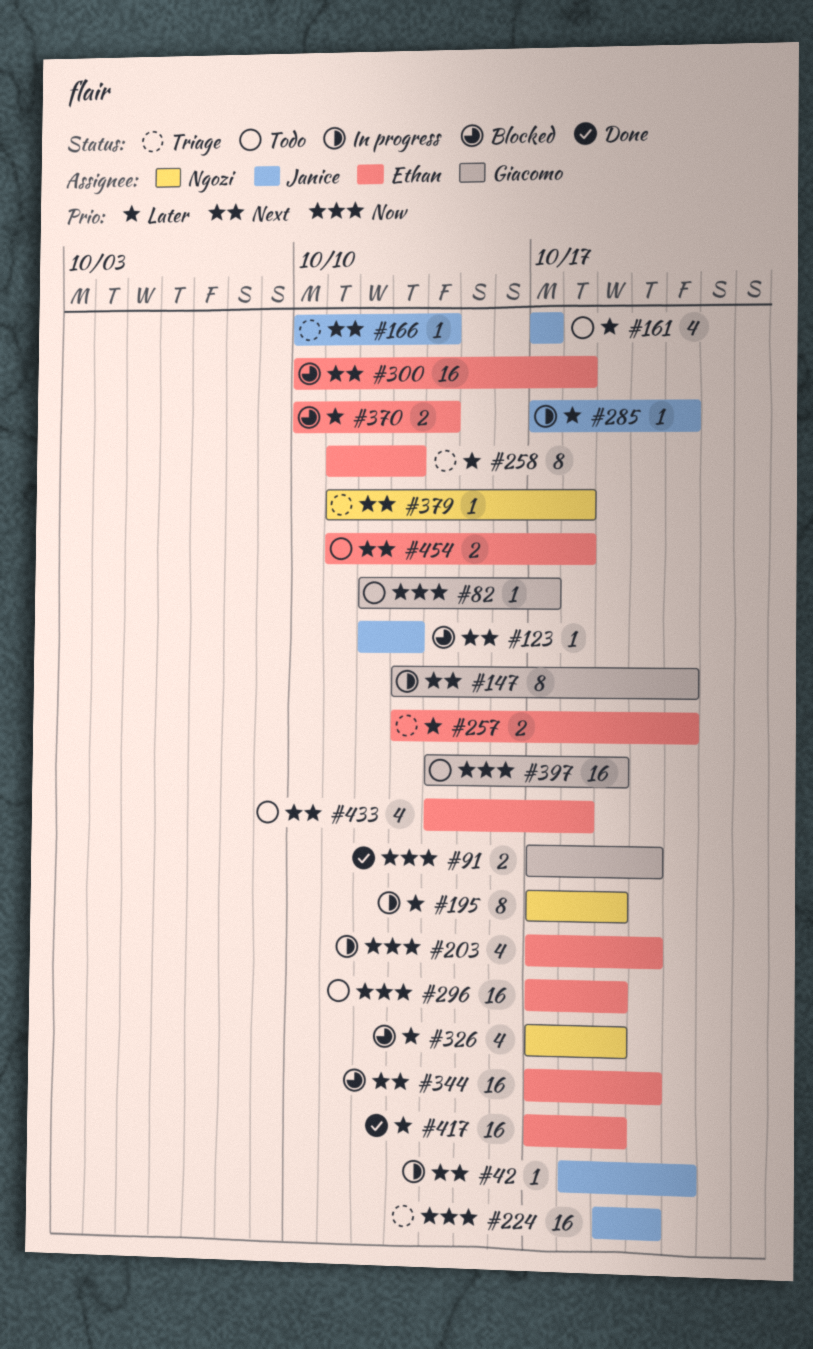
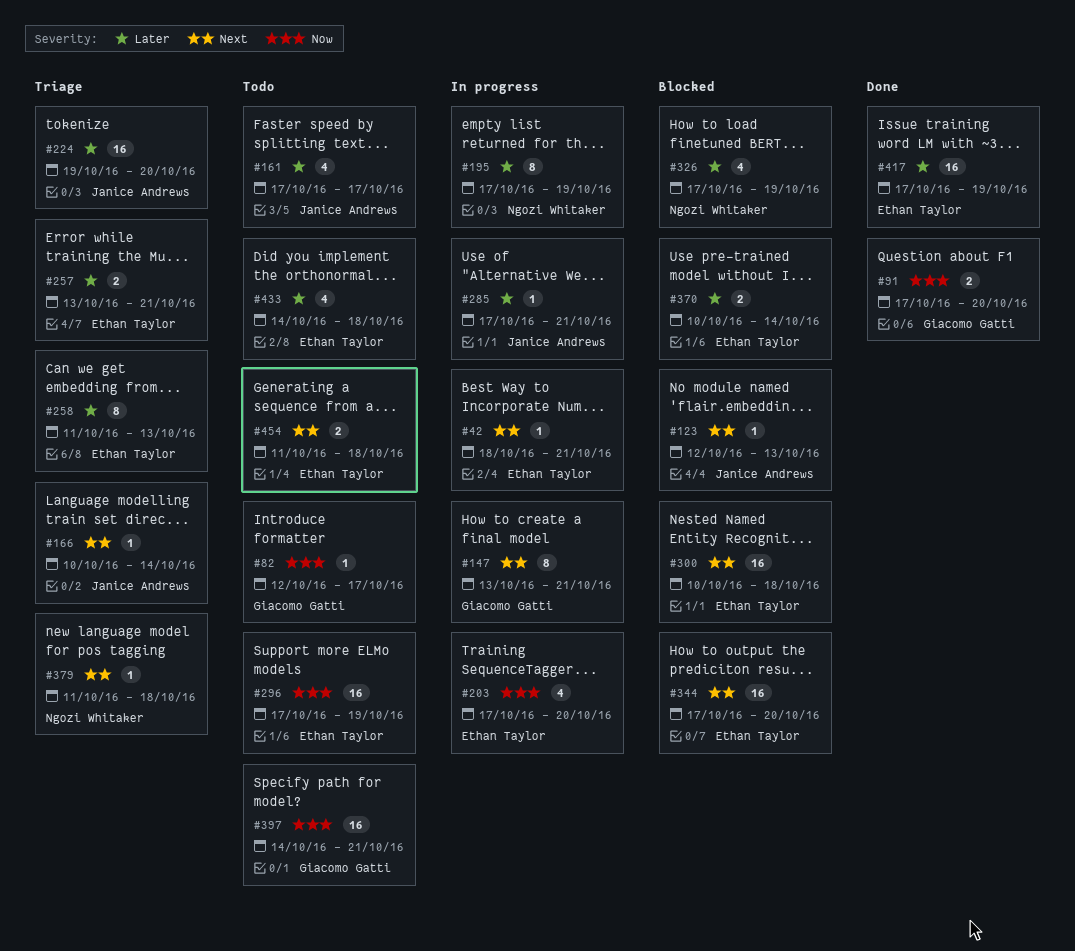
#42, owner: Janice Andrews -> Ethan Taylor
#224, priority: Now -> Later
#397, due: Oct 19 -> Oct 21
#433, priority: Next -> Later

